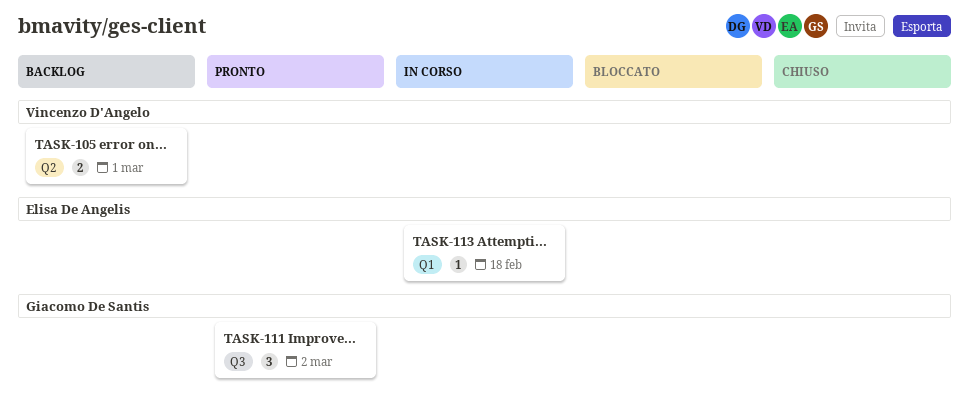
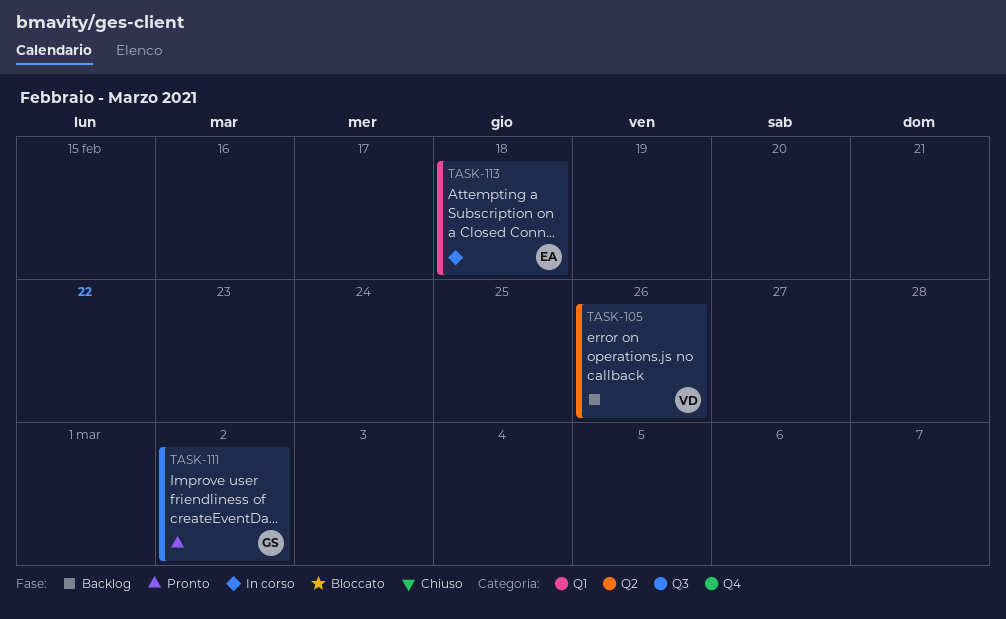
TASK-105, due: Mar 1 -> Feb 26

